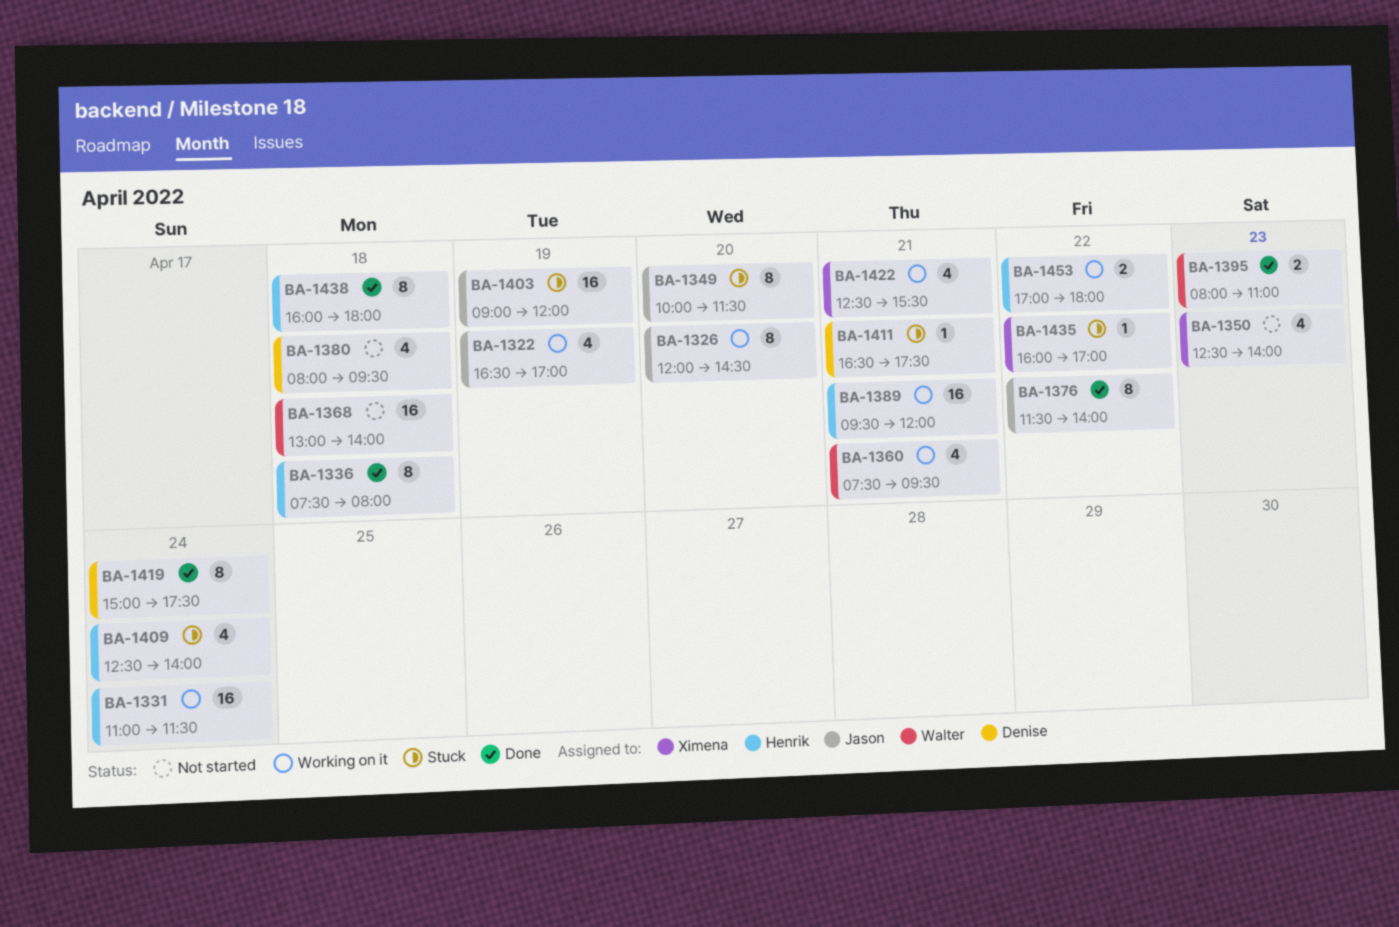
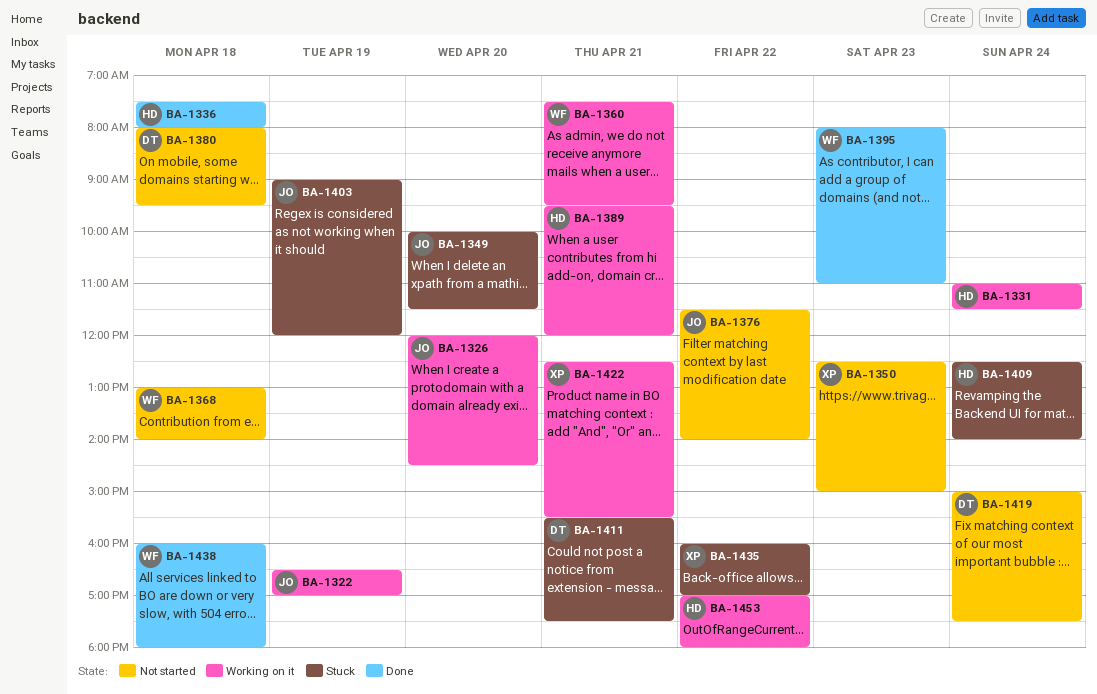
BA-1350, ends: 14:00 -> 15:00
BA-1376, status: Done -> Not started
BA-1411, begins: 16:30 -> 15:30
BA-1419, status: Done -> Not started
BA-1438, owner: Henrik -> Walter

